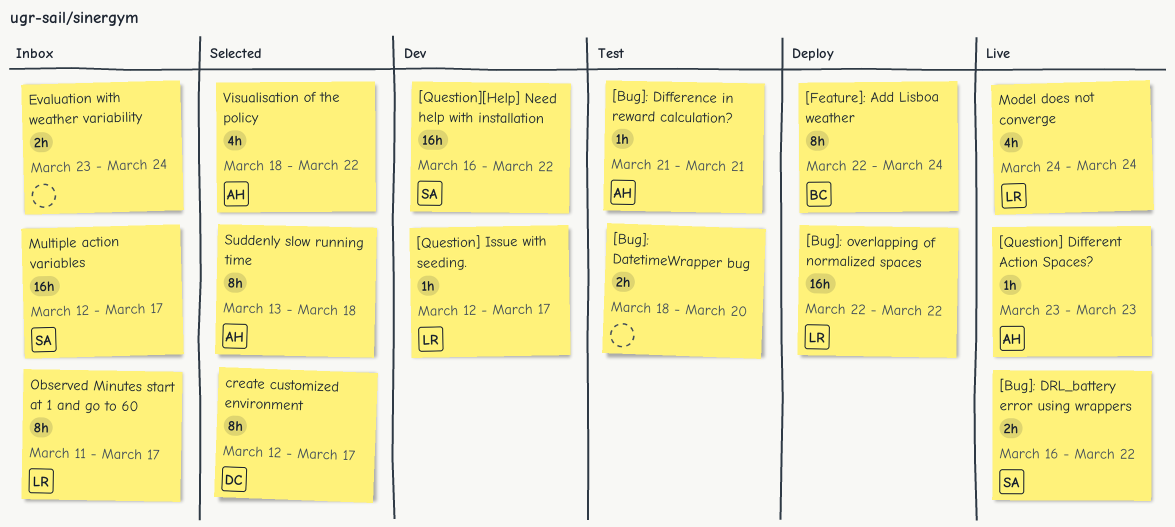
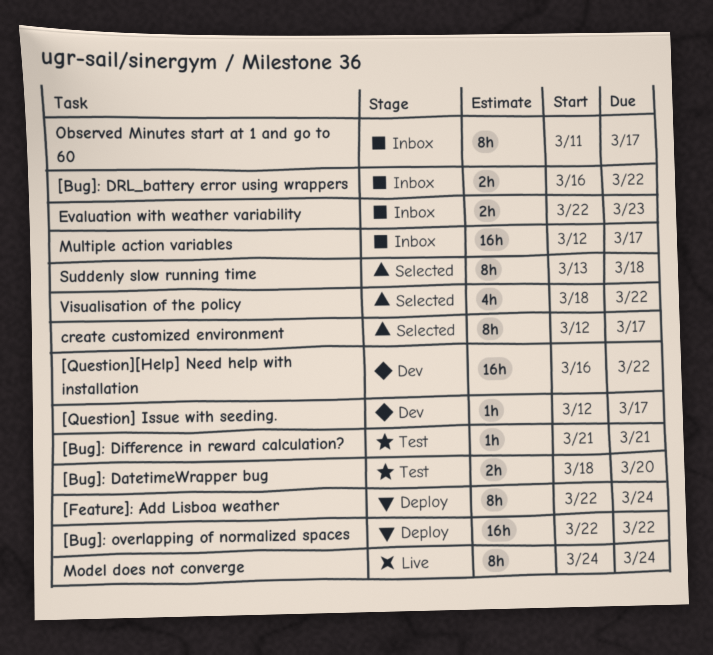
[Bug]: DRL_battery error using wrappers, status: Live -> Inbox
[Question] Different Action Spaces?: present -> none
Evaluation with weather variability, start: Mar 23 -> Mar 22
Evaluation with weather variability, due: Mar 24 -> Mar 23
Model does not converge, estimate: 4h -> 8h

